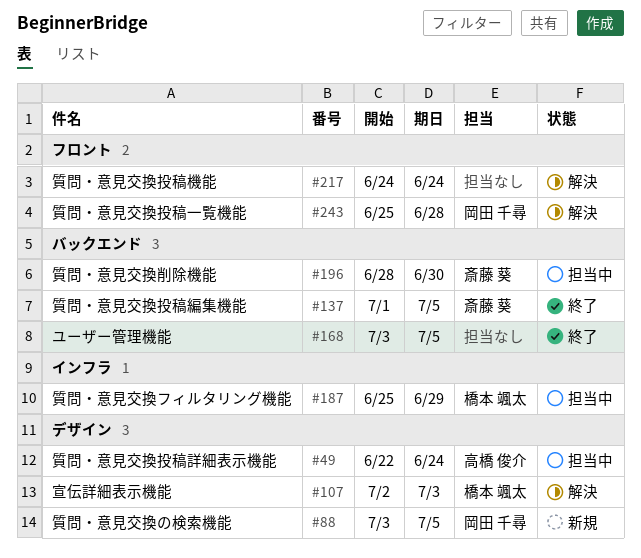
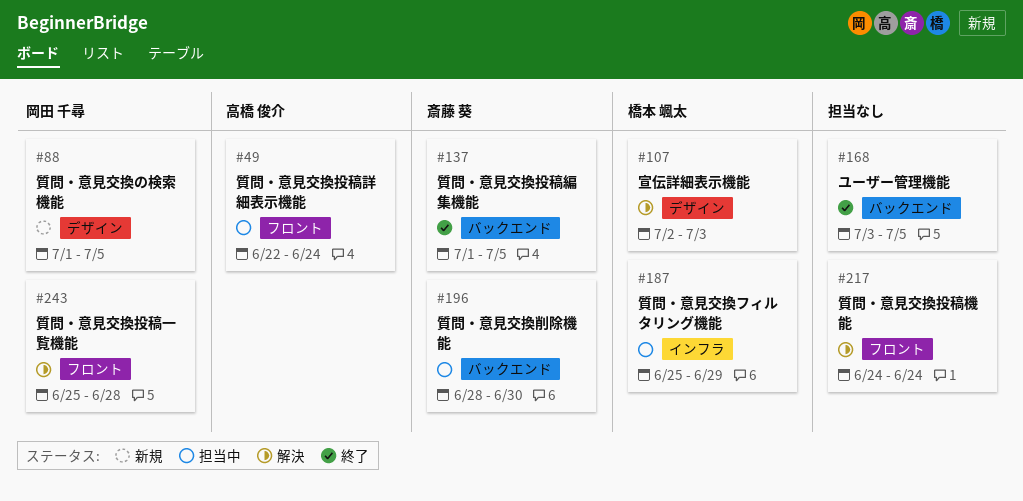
#49, label: デザイン -> フロント
#88, start: Jul 3 -> Jul 1

